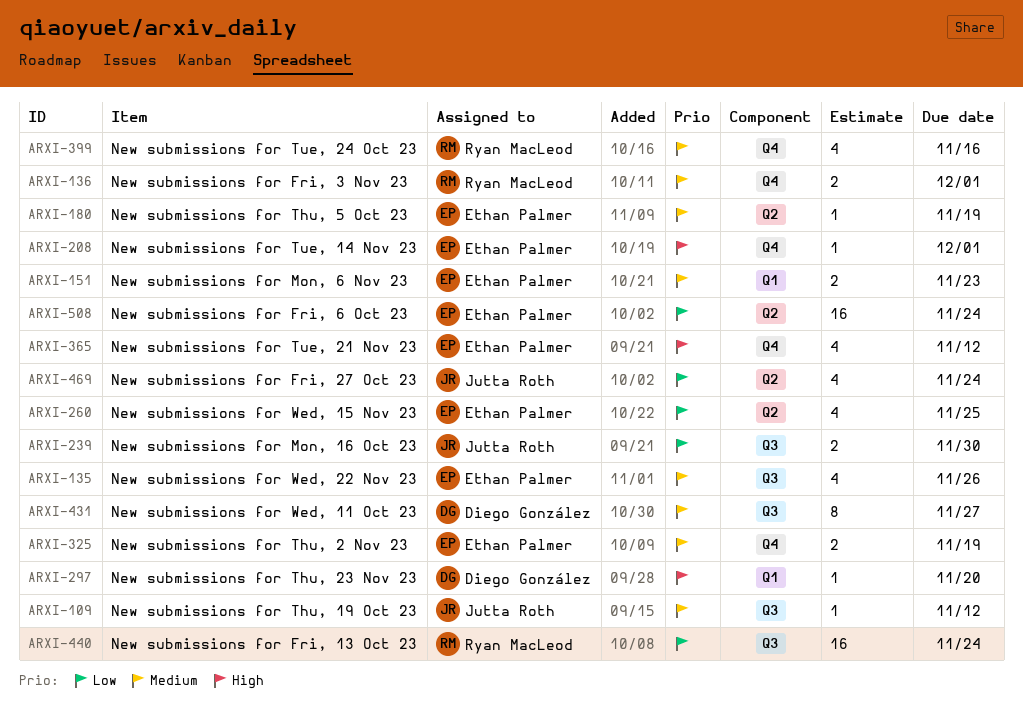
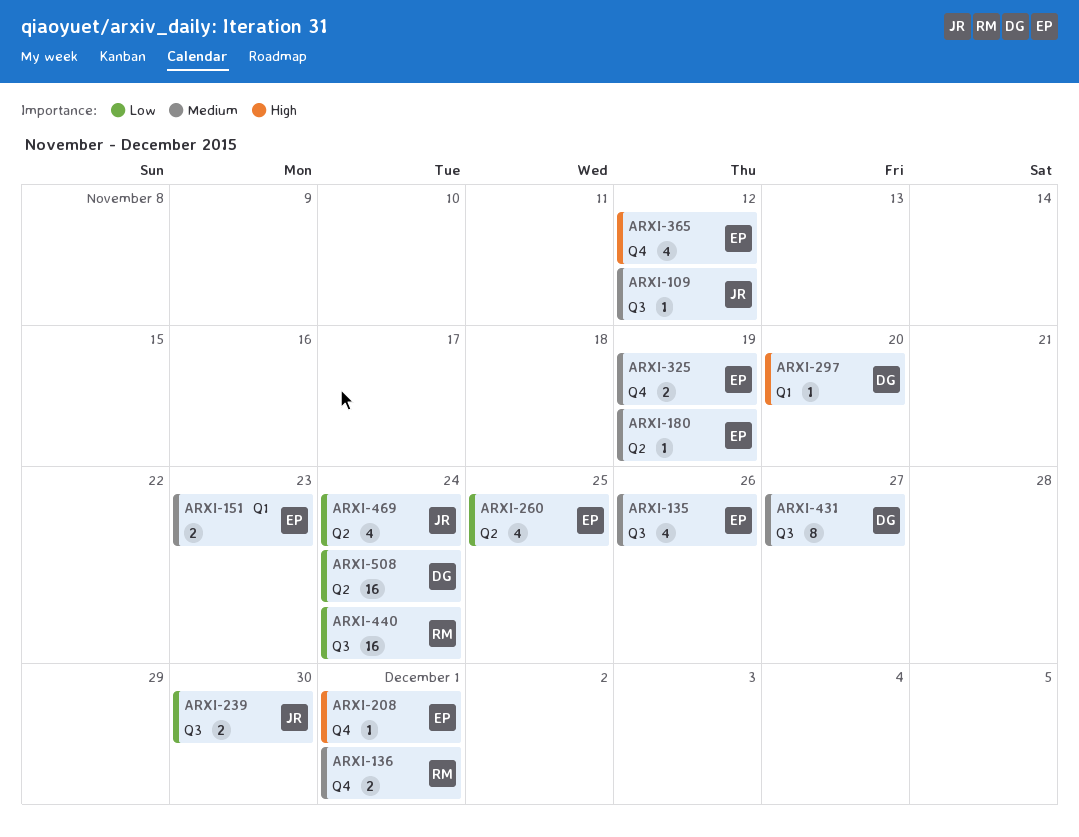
ARXI-399: present -> none
ARXI-508, owner: Ethan Palmer -> Diego González

